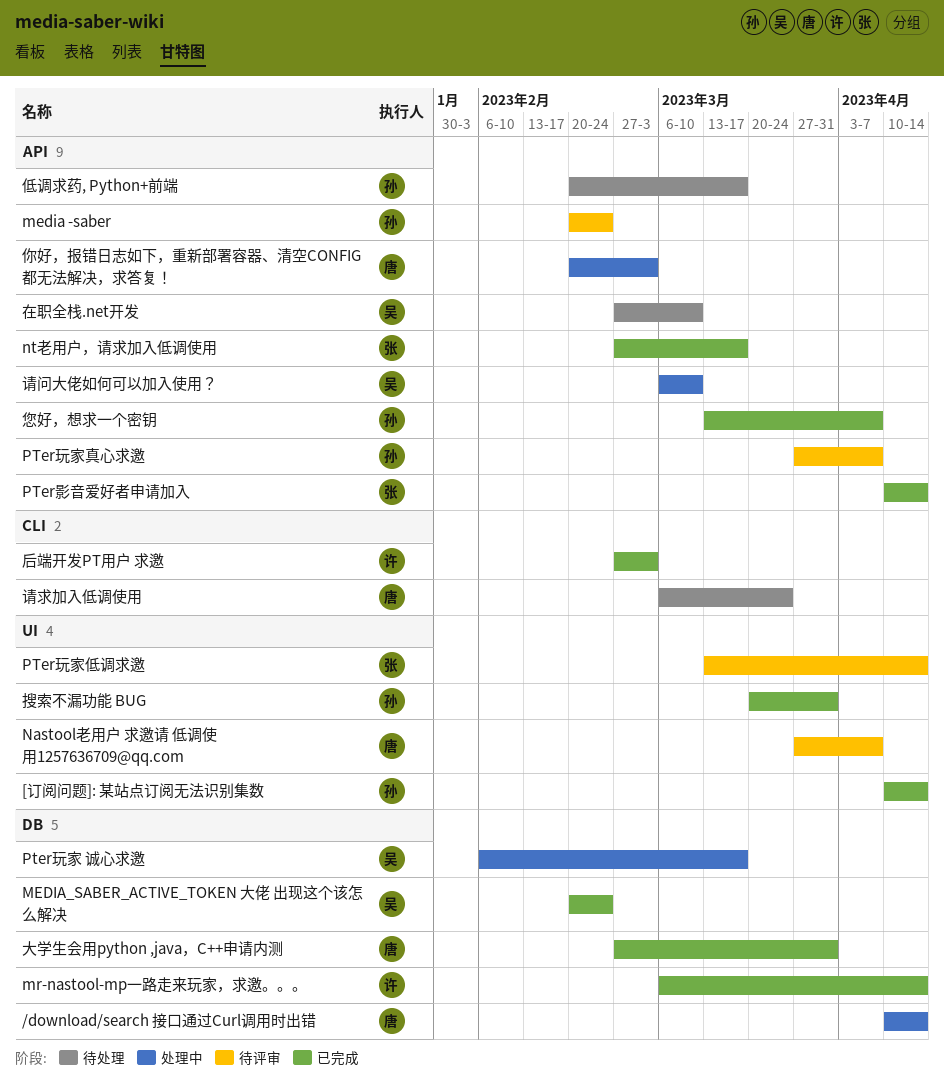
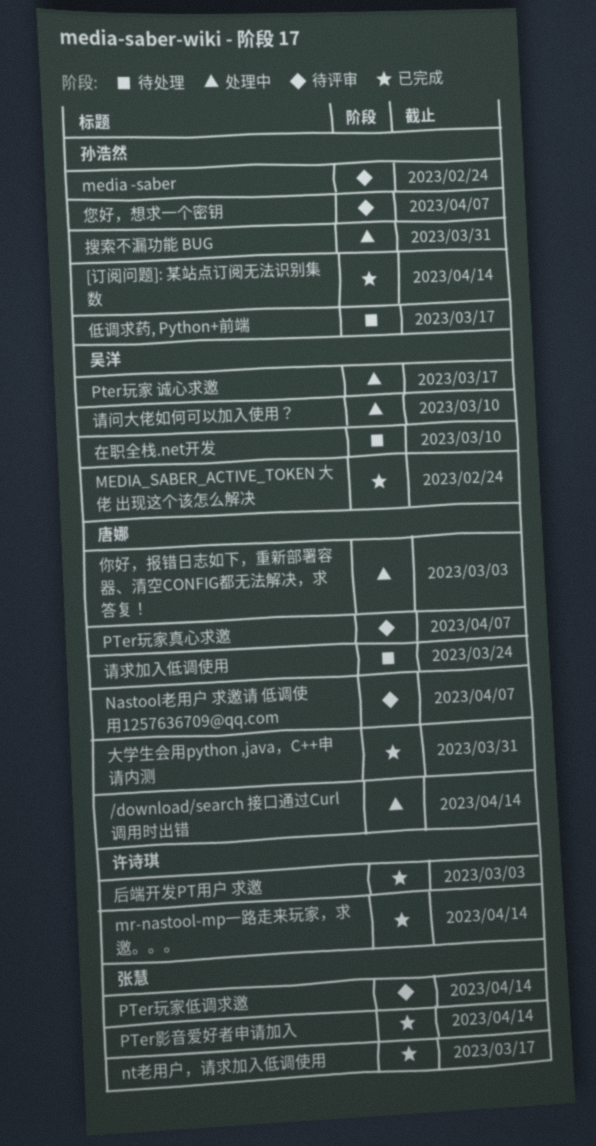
PTer玩家真心求邀, owner: 孙浩然 -> 唐娜
您好，想求一个密钥, status: 已完成 -> 待评审
搜索不漏功能 BUG, status: 已完成 -> 处理中

